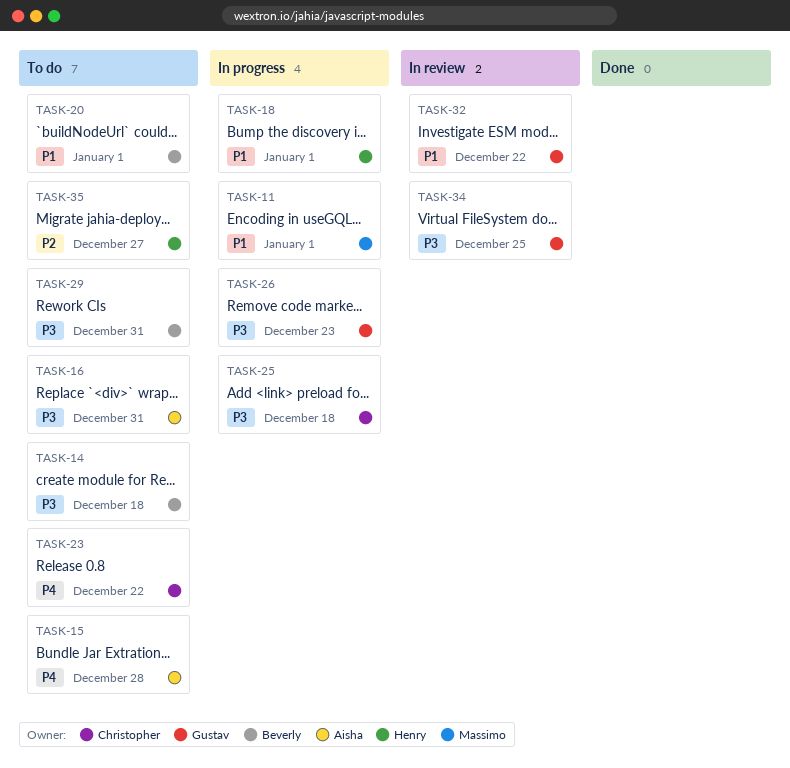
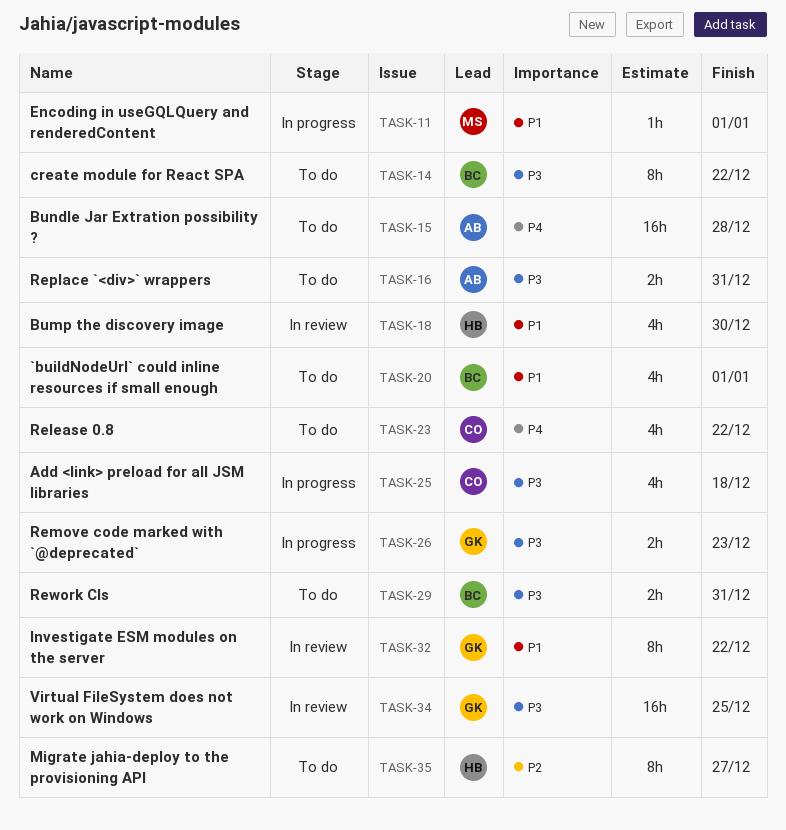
TASK-14, due: Dec 18 -> Dec 22
TASK-18, status: In progress -> In review
TASK-18, due: Jan 1 -> Dec 30

